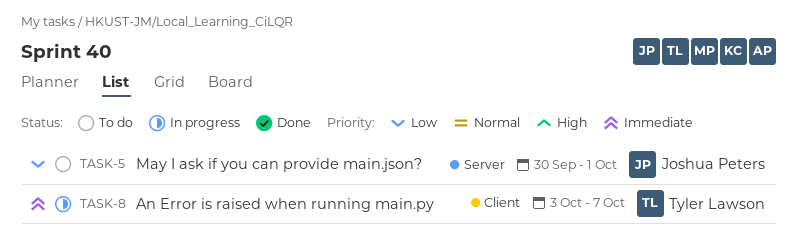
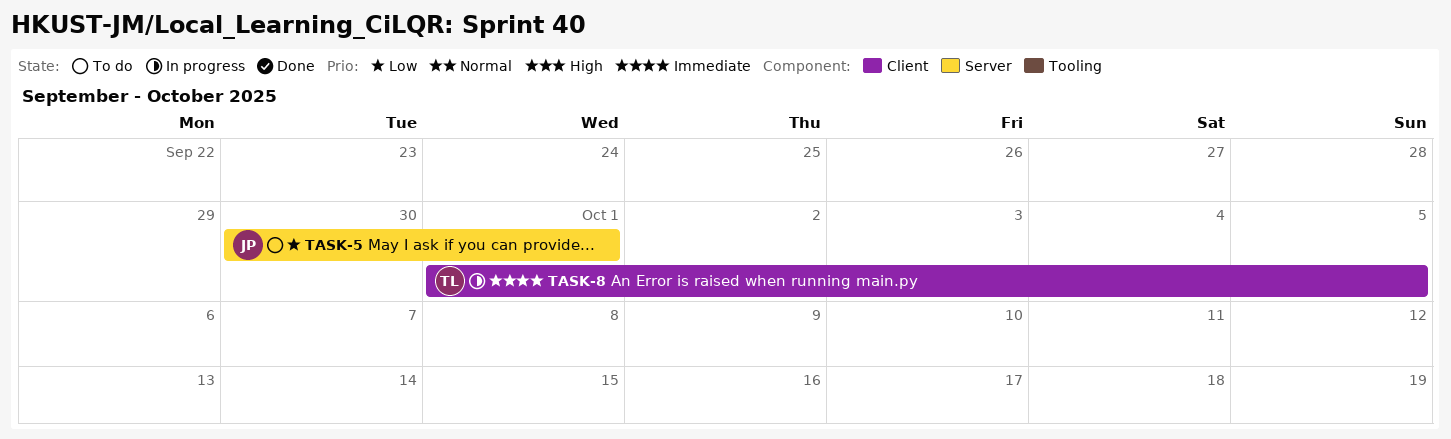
TASK-8, start: Oct 3 -> Oct 1
TASK-8, due: Oct 7 -> Oct 5

